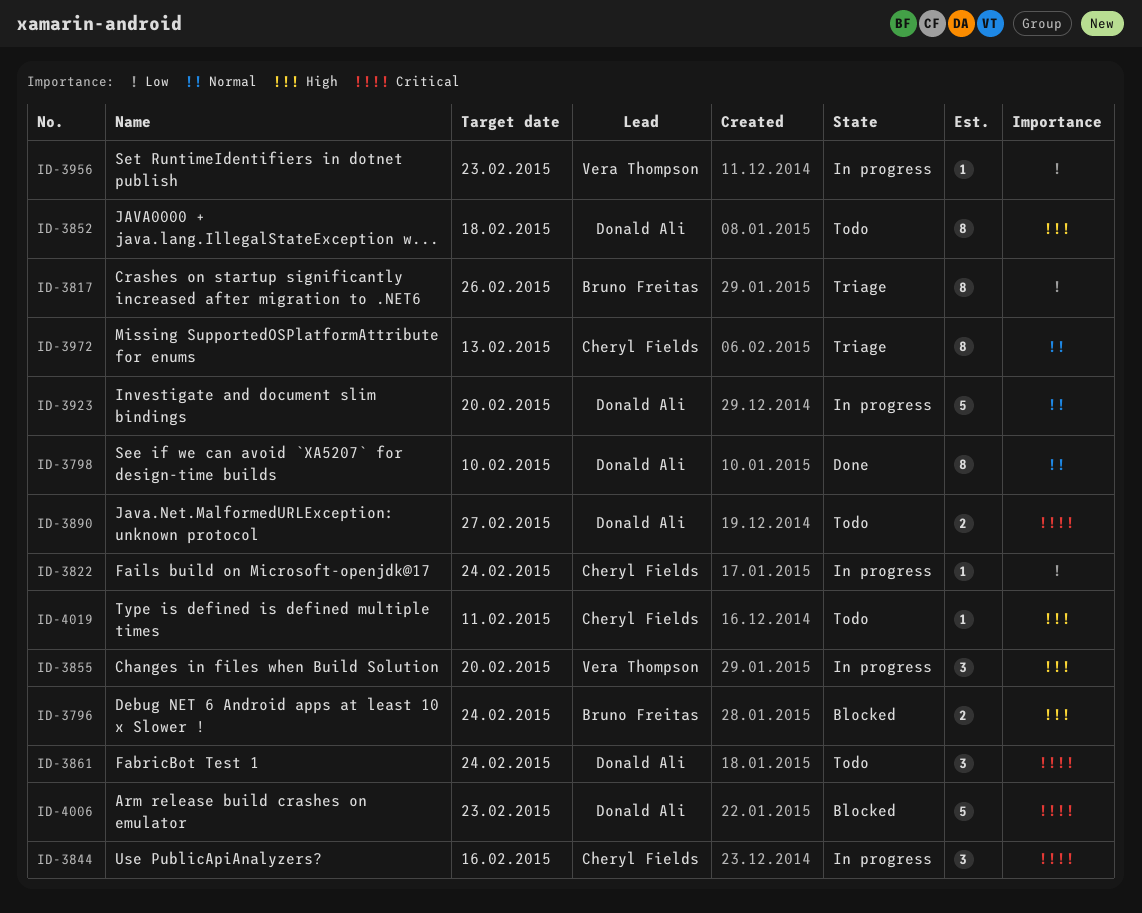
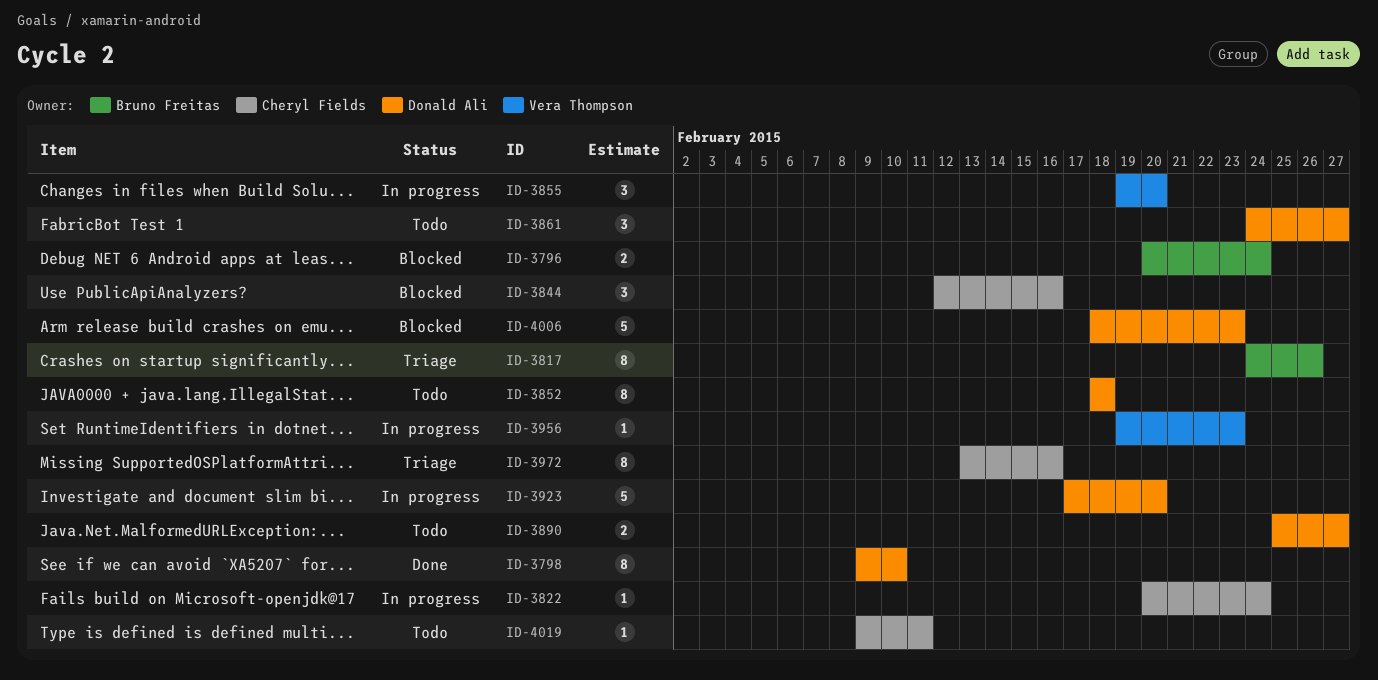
ID-3844, status: In progress -> Blocked
ID-3861, due: Feb 24 -> Feb 27
ID-3972, due: Feb 13 -> Feb 16

